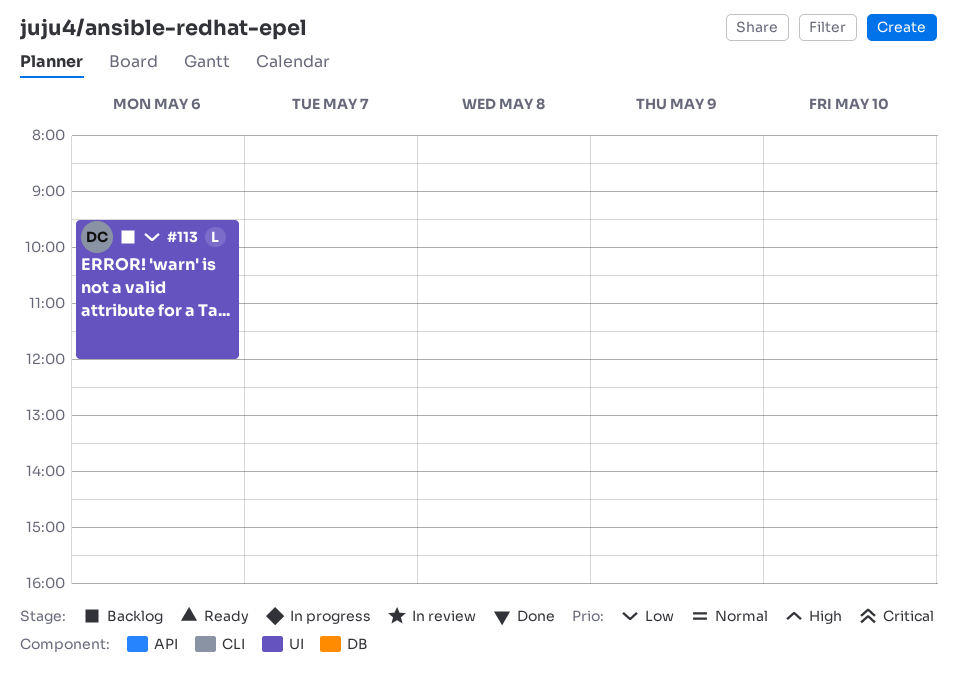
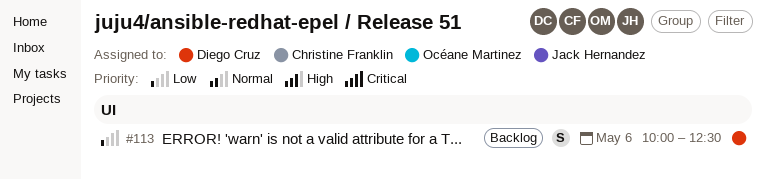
#113, estimate: L -> S
#113, begins: 09:30 -> 10:00
#113, ends: 12:00 -> 12:30

